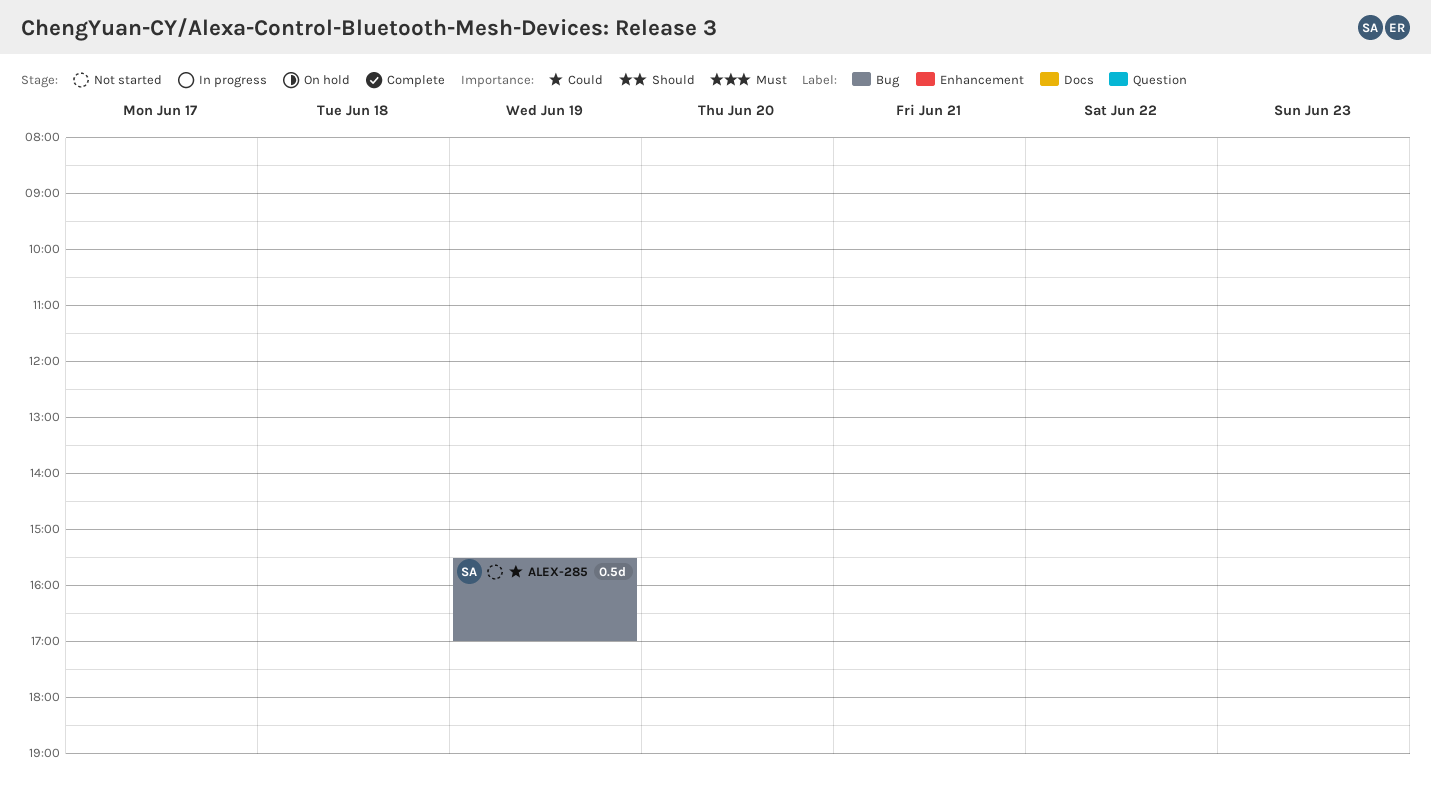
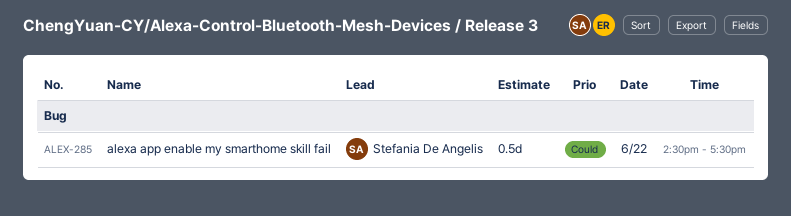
ALEX-285, day: Jun 19 -> Jun 22
ALEX-285, begins: 15:30 -> 14:30
ALEX-285, ends: 17:00 -> 17:30

